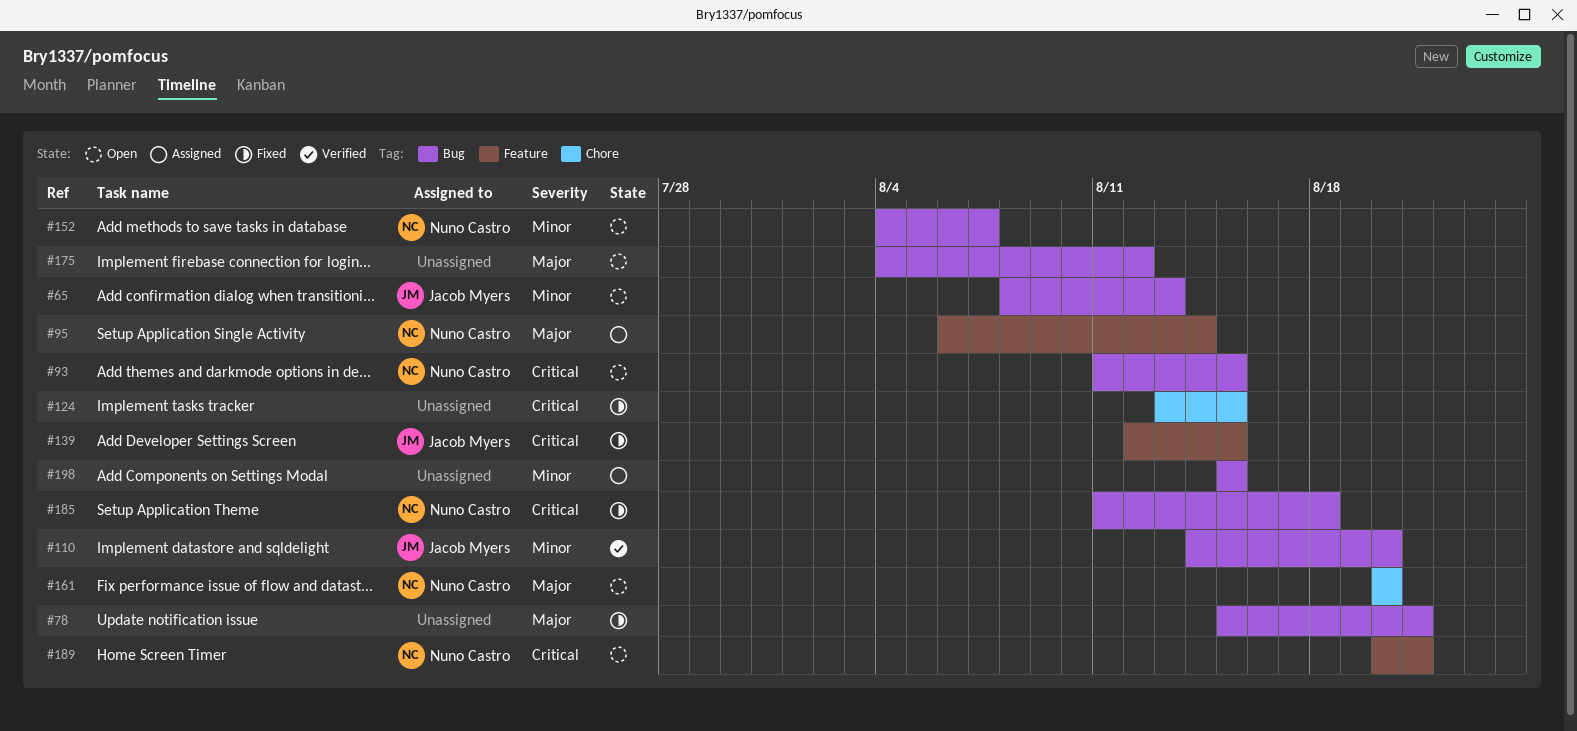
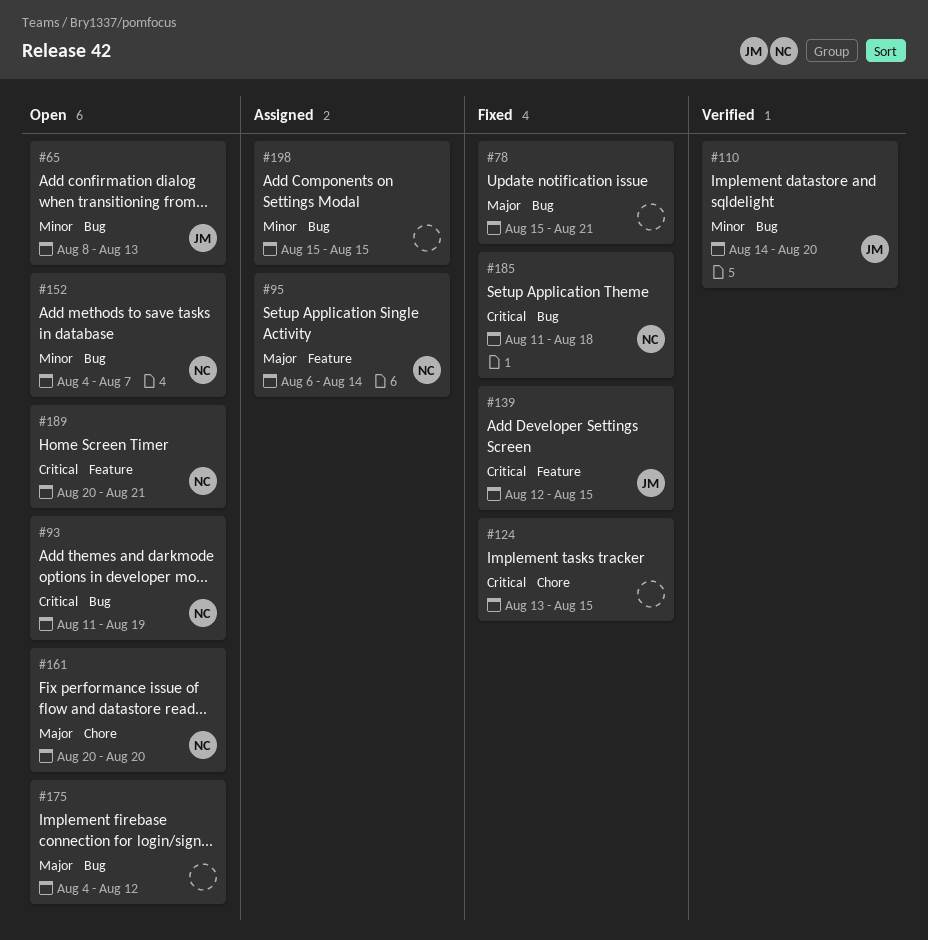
#93, due: Aug 15 -> Aug 19

